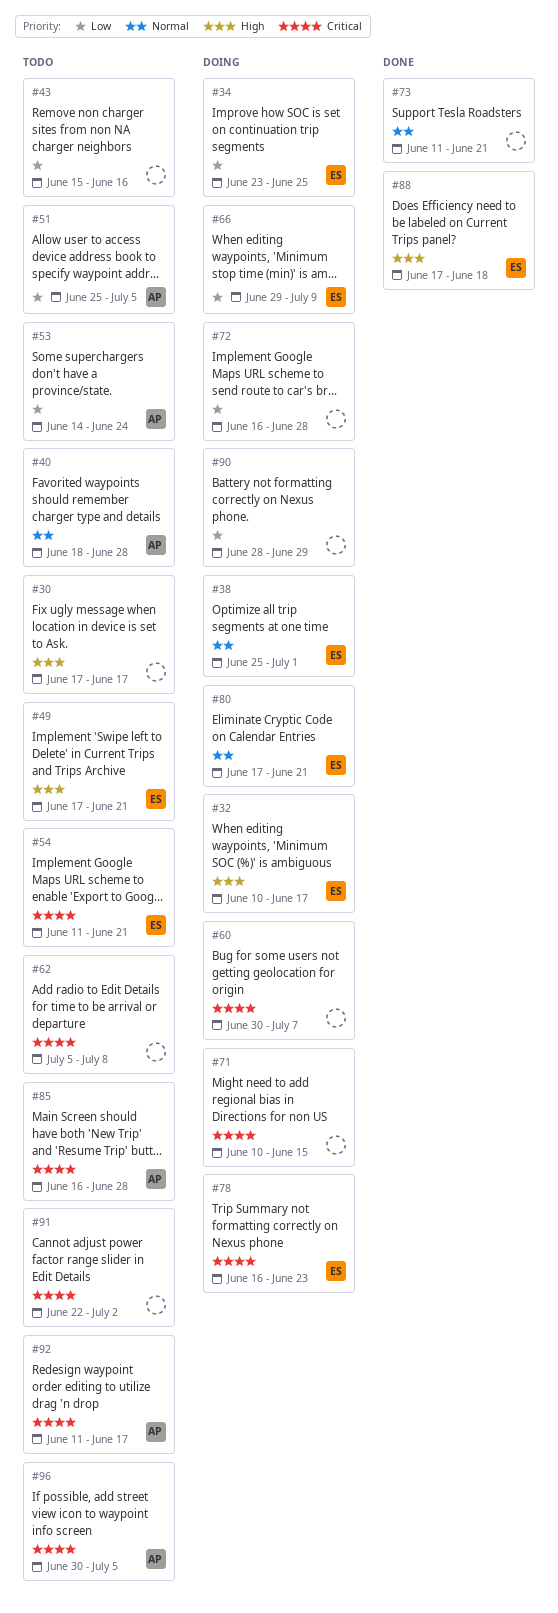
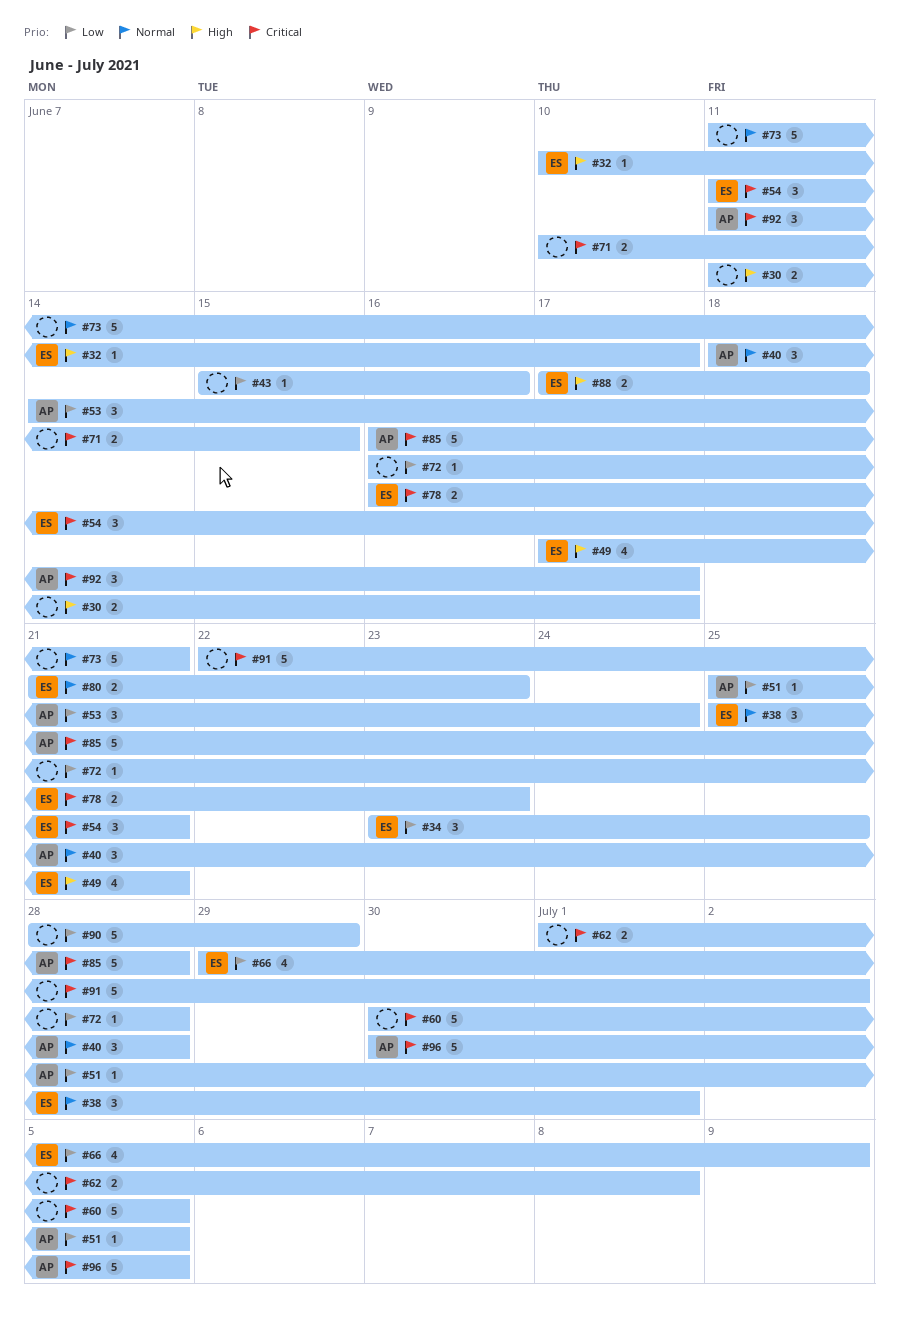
#30, start: Jun 17 -> Jun 11
#60, due: Jul 7 -> Jul 5
#62, start: Jul 5 -> Jul 1
#80, start: Jun 17 -> Jun 21
#80, due: Jun 21 -> Jun 23

